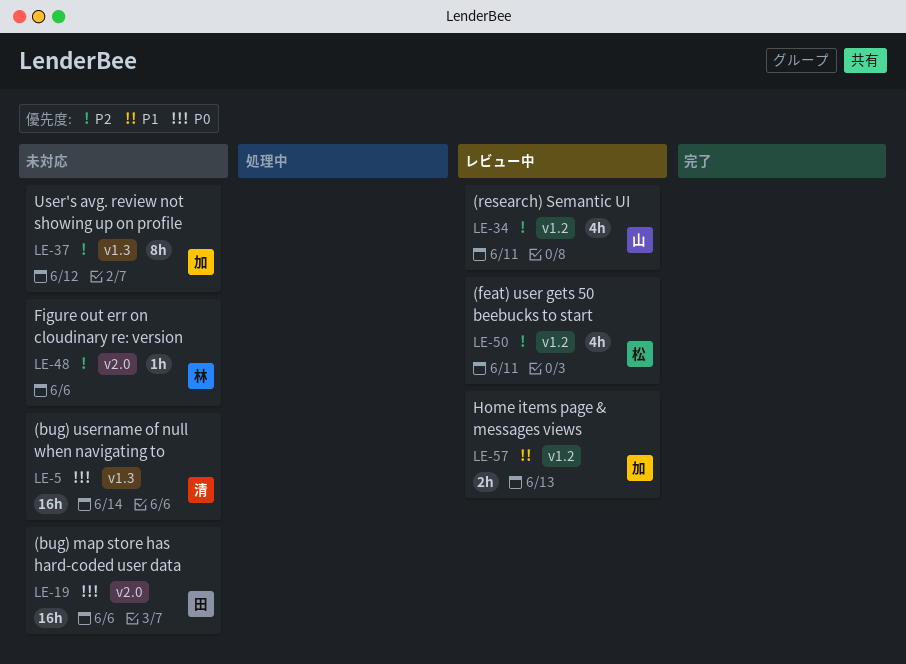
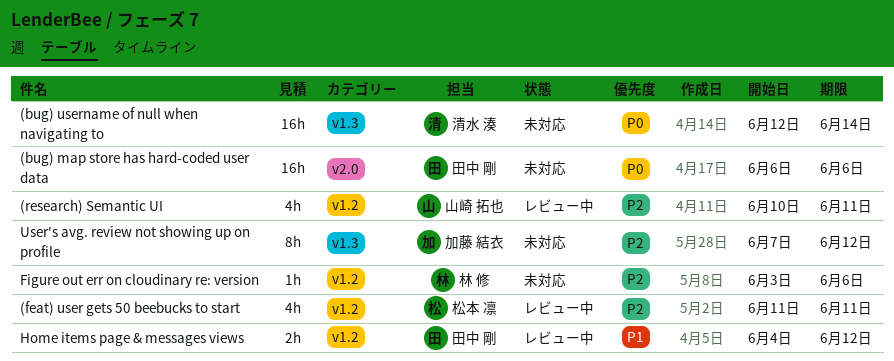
Figure out err on cloudinary re: version, label: v2.0 -> v1.2
Home items page & messages views, owner: 加藤 結衣 -> 田中 剛
Home items page & messages views, due: Jun 13 -> Jun 12

